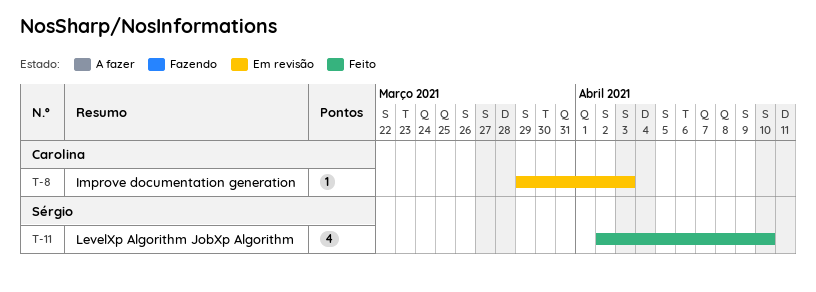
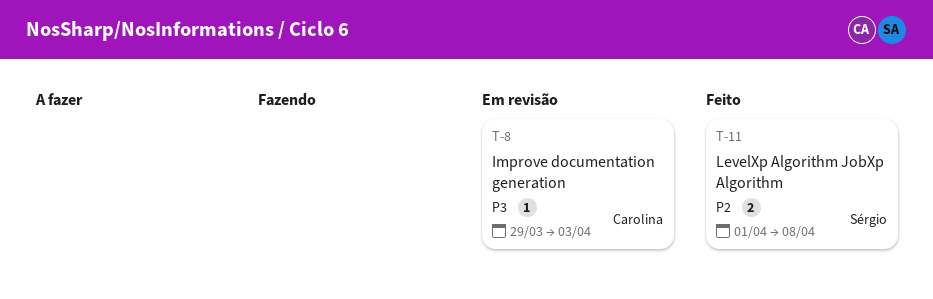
T-11, estimate: 4 -> 2
T-11, start: Apr 2 -> Apr 1
T-11, due: Apr 10 -> Apr 8

